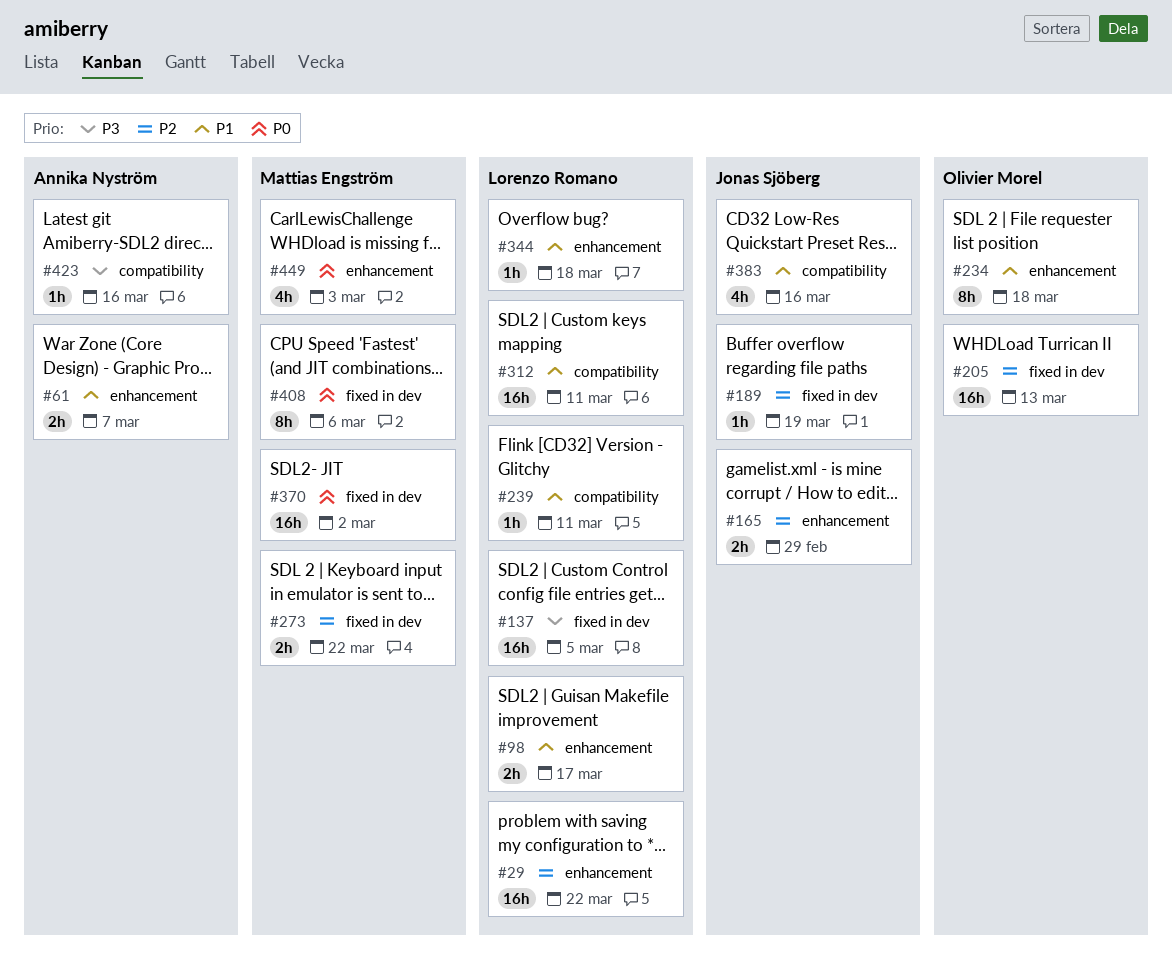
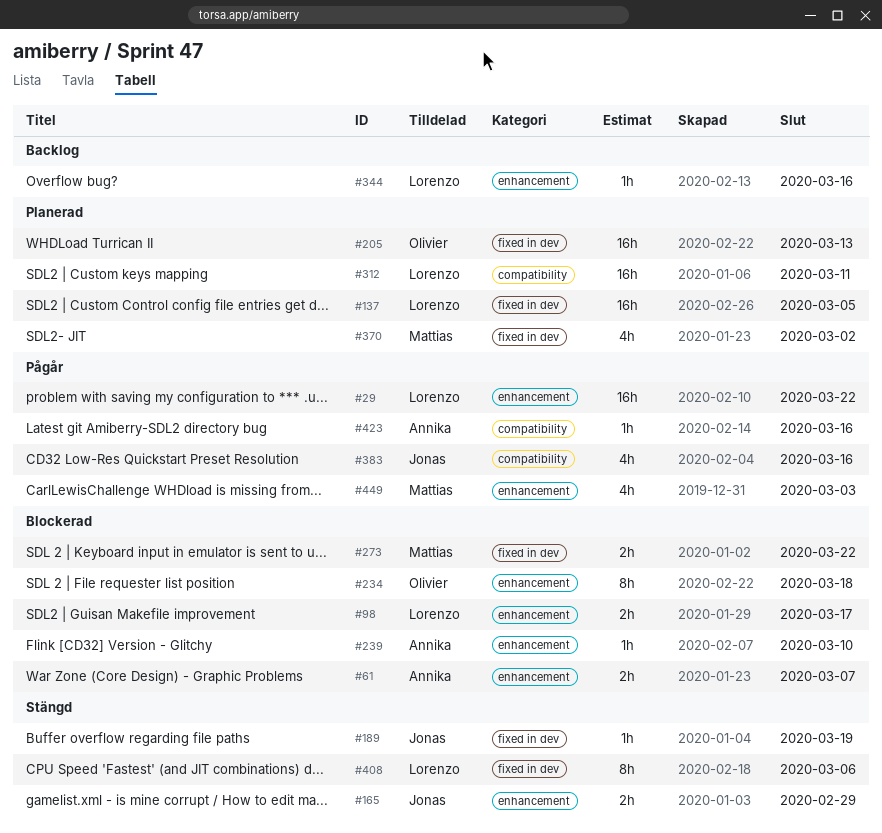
#239, owner: Lorenzo Romano -> Annika Nyström
#239, label: compatibility -> enhancement
#239, due: Mar 11 -> Mar 10
#344, due: Mar 18 -> Mar 16
#370, estimate: 16h -> 4h
#408, owner: Mattias Engström -> Lorenzo Romano

